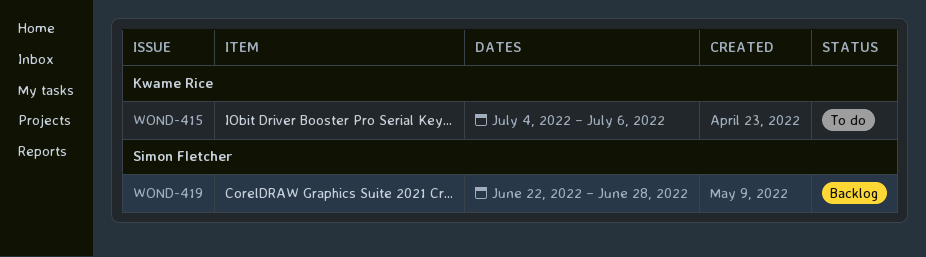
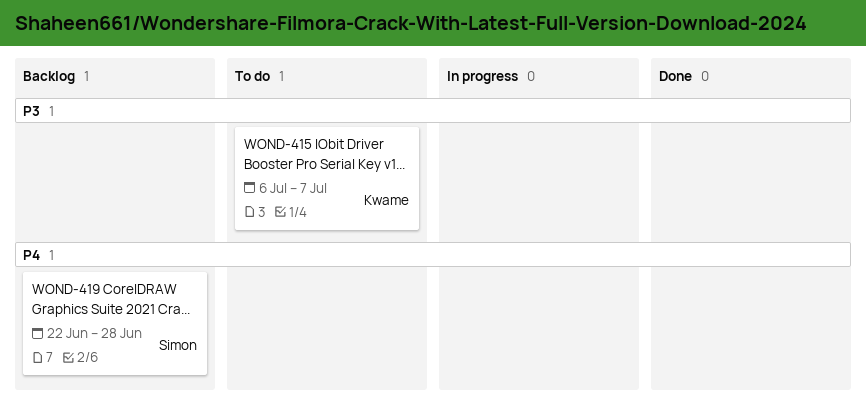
WOND-415, start: Jul 4 -> Jul 6
WOND-415, due: Jul 6 -> Jul 7

